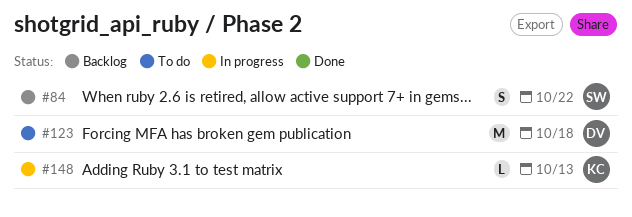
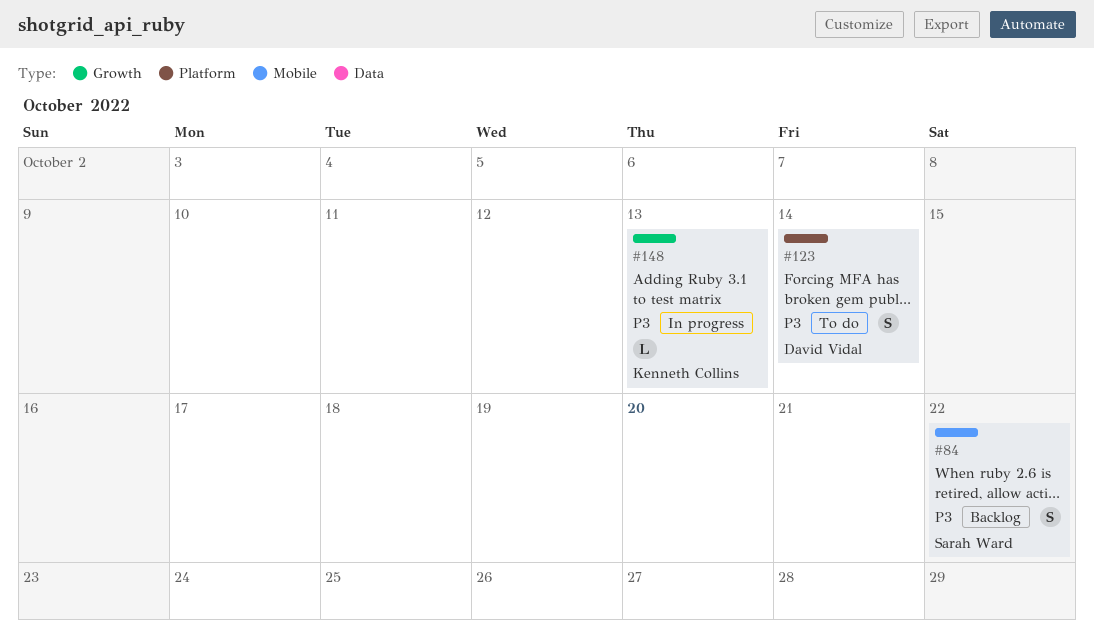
#123, estimate: M -> S
#123, due: Oct 18 -> Oct 14

